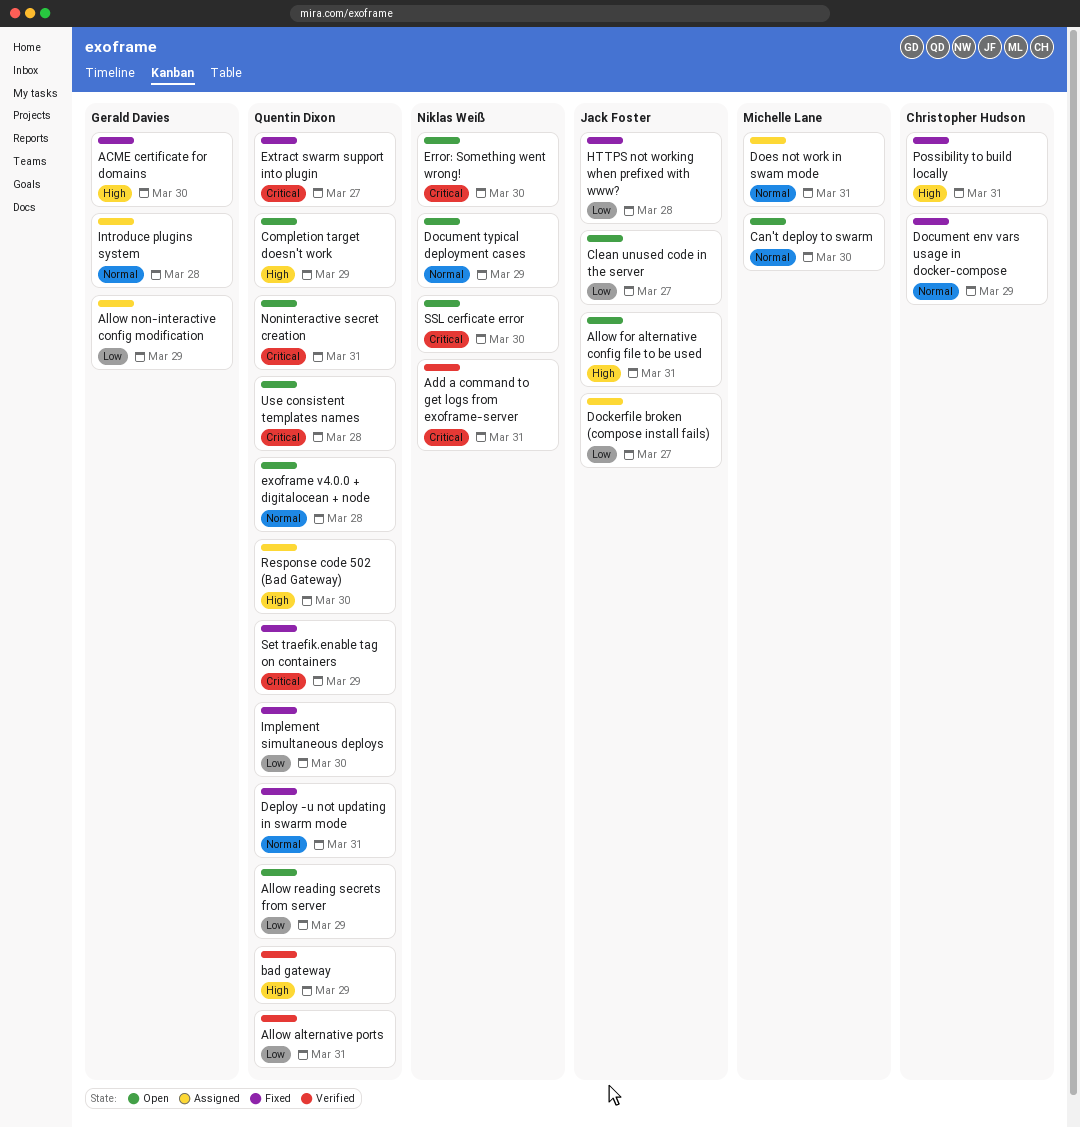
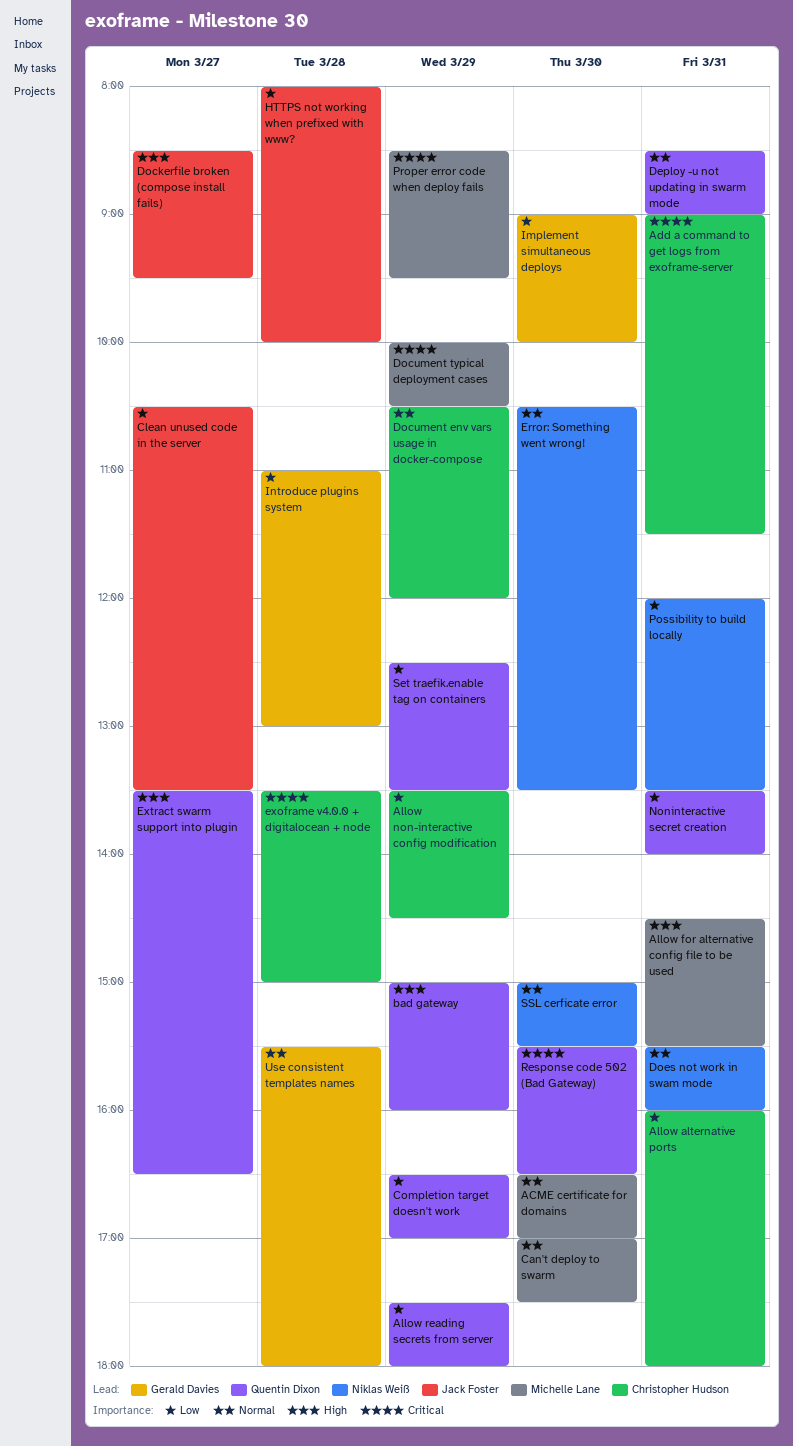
ACME certificate for domains, owner: Gerald Davies -> Michelle Lane
ACME certificate for domains, priority: High -> Normal
Add a command to get logs from exoframe-server, owner: Niklas Weiß -> Christopher Hudson
Allow alternative ports, owner: Quentin Dixon -> Christopher Hudson
Allow for alternative config file to be used, owner: Jack Foster -> Michelle Lane
Allow non-interactive config modification, owner: Gerald Davies -> Christopher Hudson
Completion target doesn't work, priority: High -> Low
Dockerfile broken (compose install fails), priority: Low -> High
Document typical deployment cases, owner: Niklas Weiß -> Michelle Lane
Document typical deployment cases, priority: Normal -> Critical
Does not work in swam mode, owner: Michelle Lane -> Niklas Weiß
Error: Something went wrong!, priority: Critical -> Normal
exoframe v4.0.0 + digitalocean + node, owner: Quentin Dixon -> Christopher Hudson
exoframe v4.0.0 + digitalocean + node, priority: Normal -> Critical
Extract swarm support into plugin, priority: Critical -> High
Implement simultaneous deploys, owner: Quentin Dixon -> Gerald Davies
Introduce plugins system, priority: Normal -> Low
Noninteractive secret creation, priority: Critical -> Low
Possibility to build locally, owner: Christopher Hudson -> Niklas Weiß
Possibility to build locally, priority: High -> Low
Proper error code when deploy fails: none -> present
Response code 502 (Bad Gateway), priority: High -> Critical
Set traefik.enable tag on containers, priority: Critical -> Low
SSL cerficate error, priority: Critical -> Normal
Use consistent templates names, owner: Quentin Dixon -> Gerald Davies
Use consistent templates names, priority: Critical -> Normal

